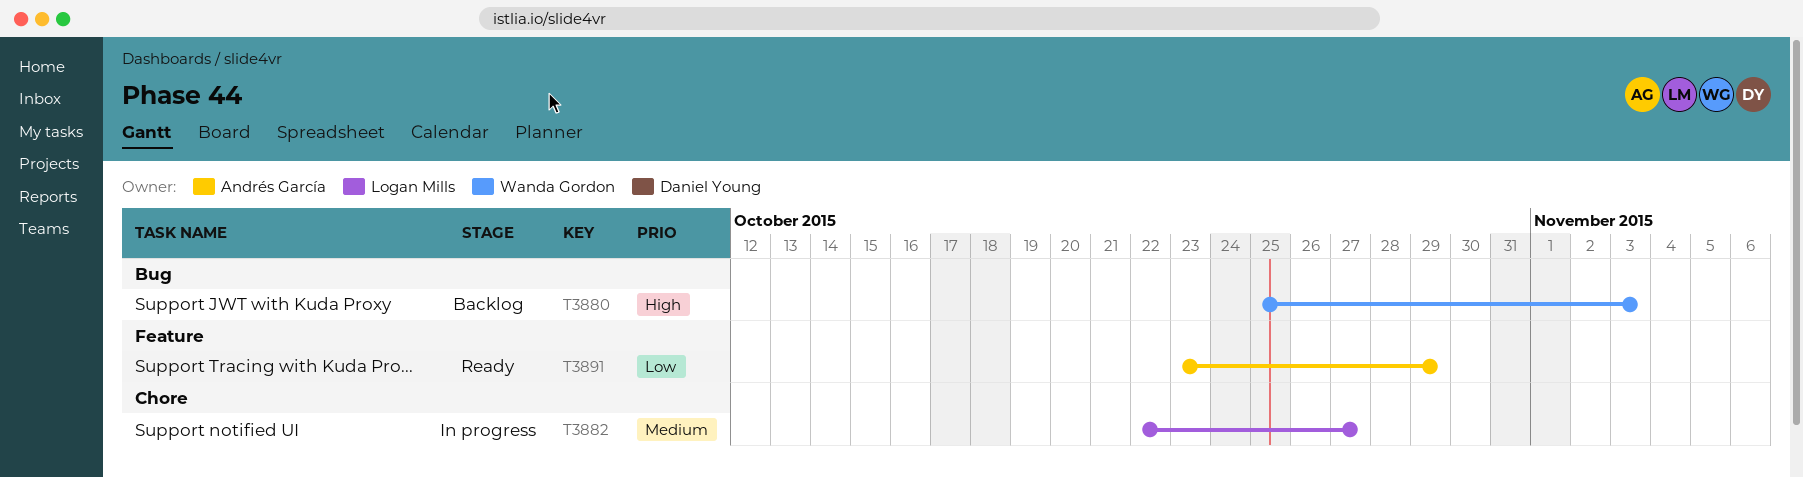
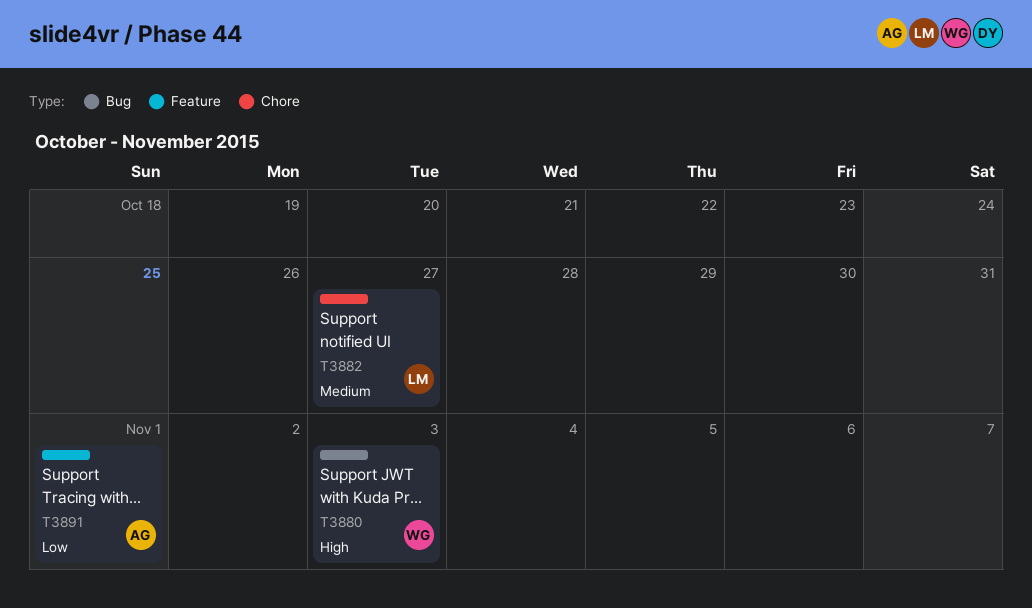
T3891, due: Oct 29 -> Nov 1

